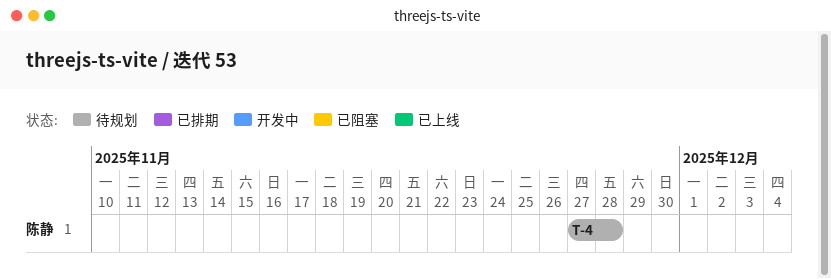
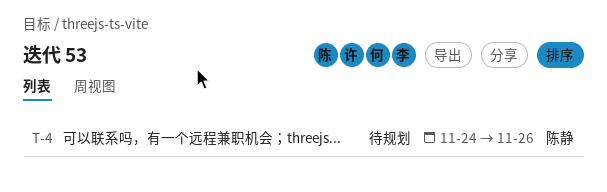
T-4, start: Nov 27 -> Nov 24
T-4, due: Nov 28 -> Nov 26

